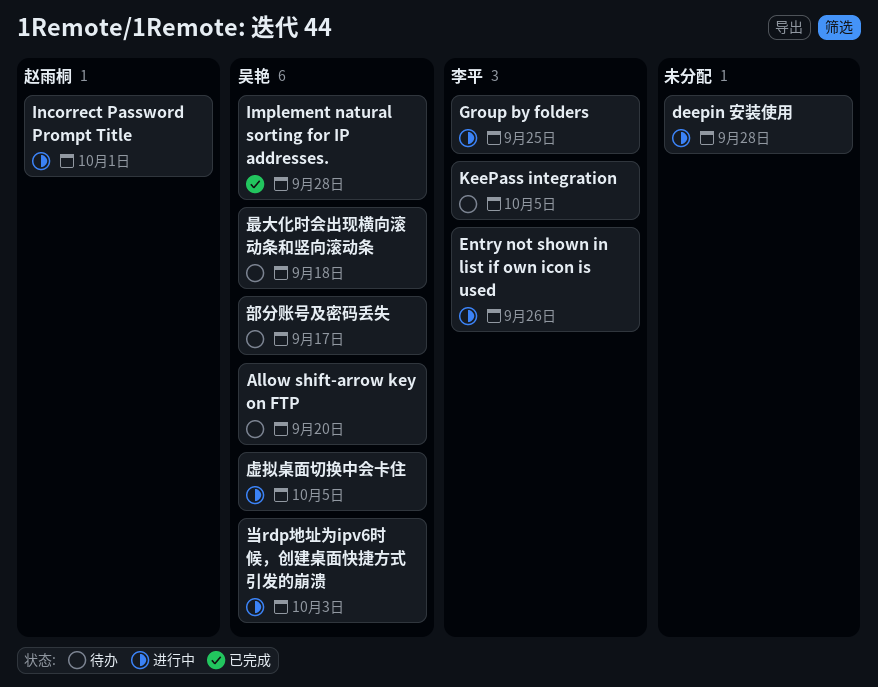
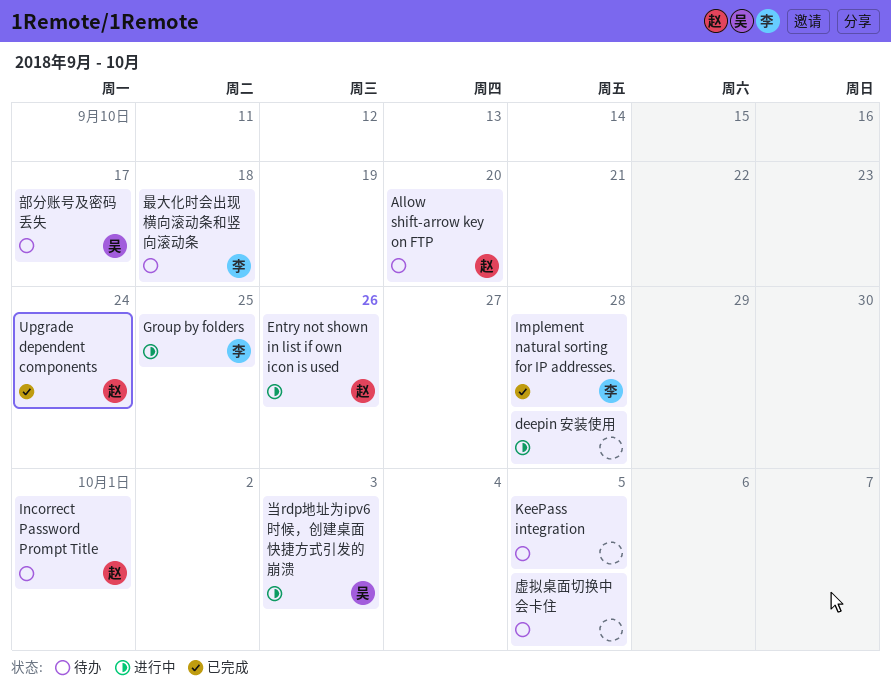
Allow shift-arrow key on FTP, owner: 吴艳 -> 赵雨桐
Entry not shown in list if own icon is used, owner: 李平 -> 赵雨桐
Implement natural sorting for IP addresses., owner: 吴艳 -> 李平
Incorrect Password Prompt Title, status: 进行中 -> 待办
KeePass integration, owner: 李平 -> none
Upgrade dependent components: none -> present
最大化时会出现横向滚动条和竖向滚动条, owner: 吴艳 -> 李平
虚拟桌面切换中会卡住, status: 进行中 -> 待办
虚拟桌面切换中会卡住, owner: 吴艳 -> none

